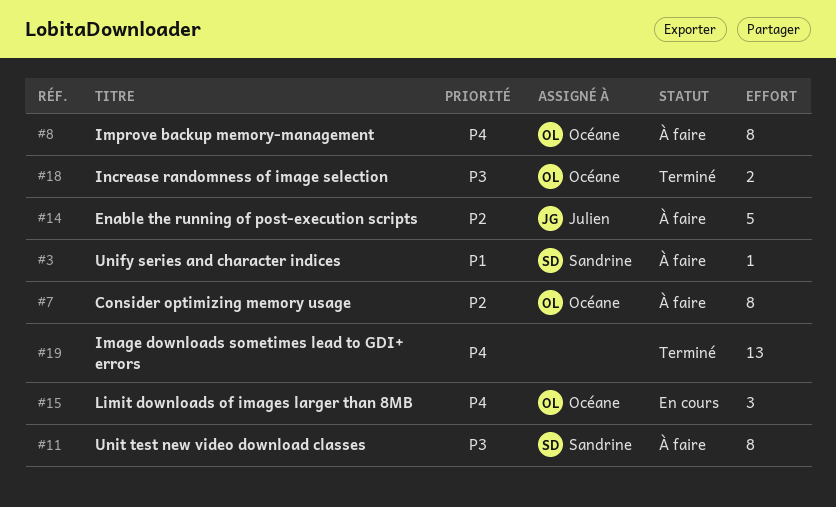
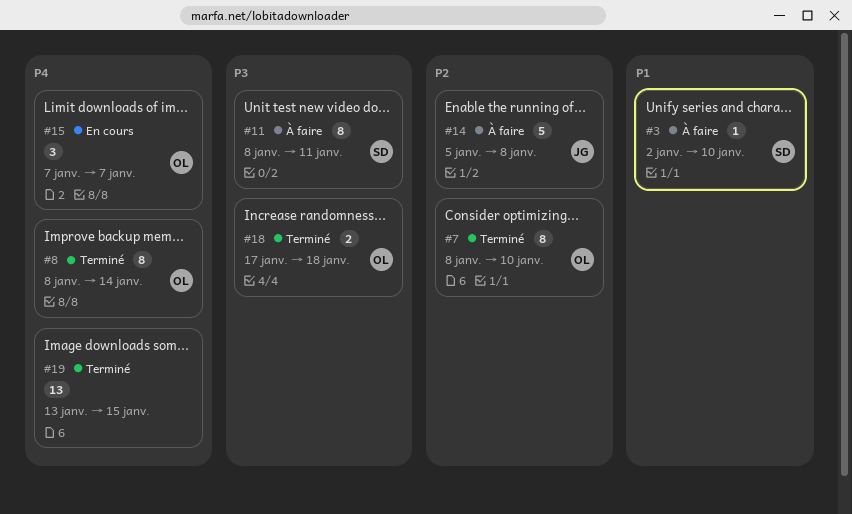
#7, status: À faire -> Terminé
#8, status: À faire -> Terminé

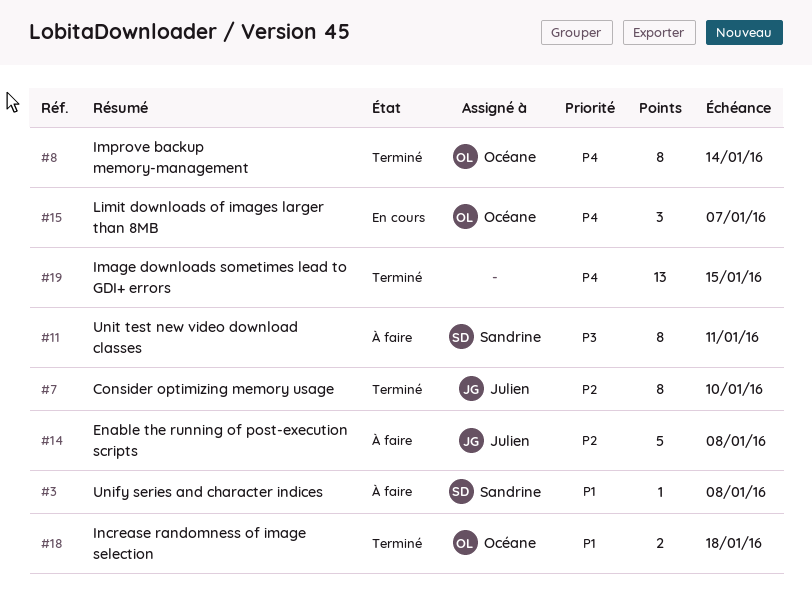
#3, due: Jan 10 -> Jan 8
#7, owner: Océane -> Julien
#18, priority: P3 -> P1

